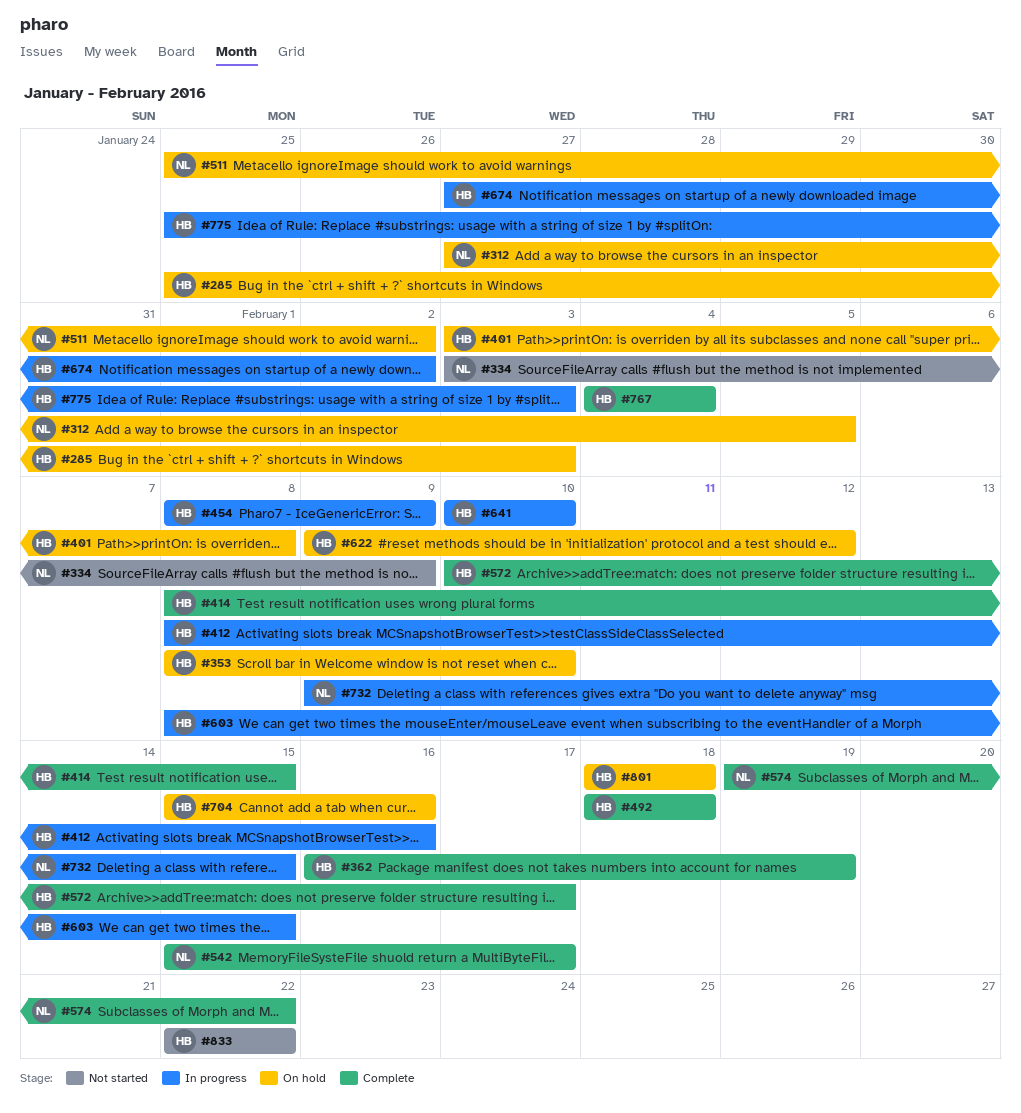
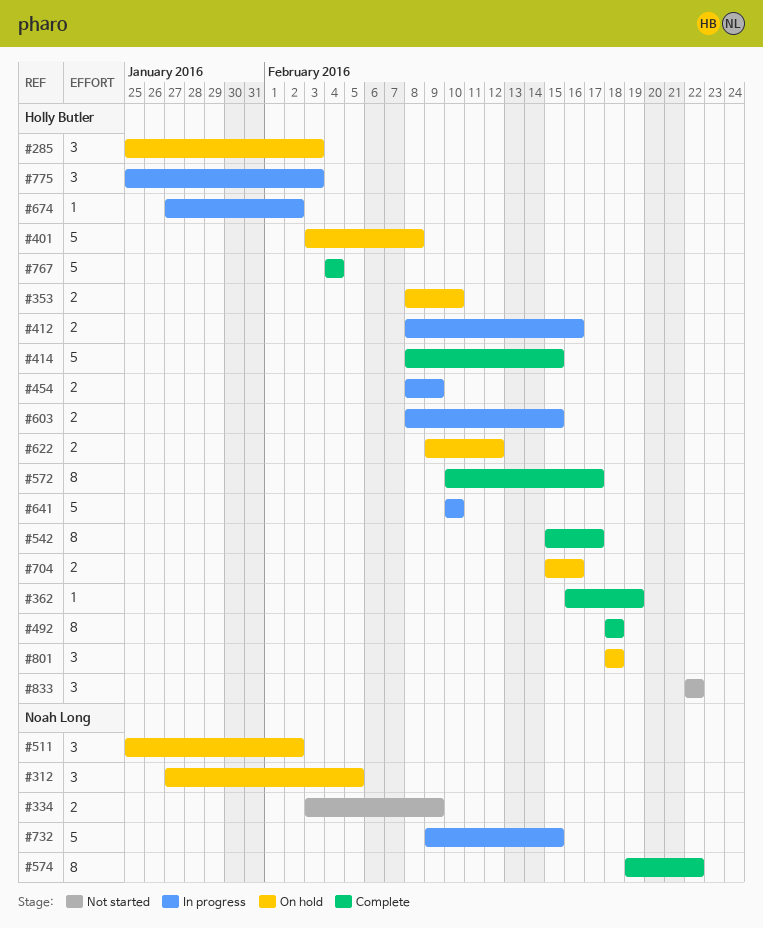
#542, owner: Noah Long -> Holly Butler

